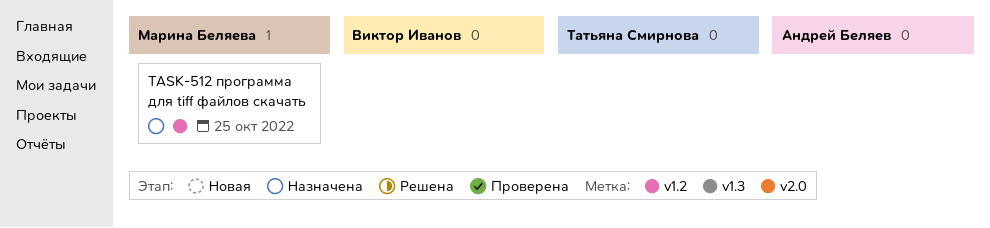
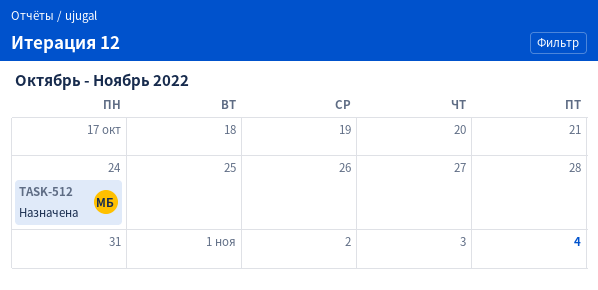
TASK-512, due: Oct 25 -> Oct 24

